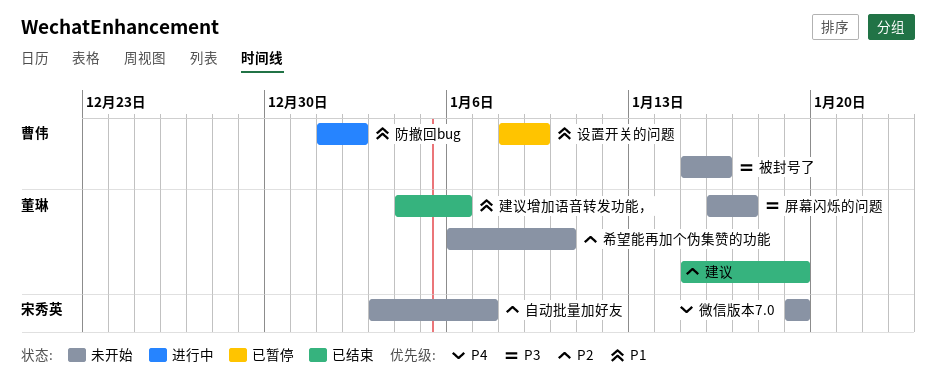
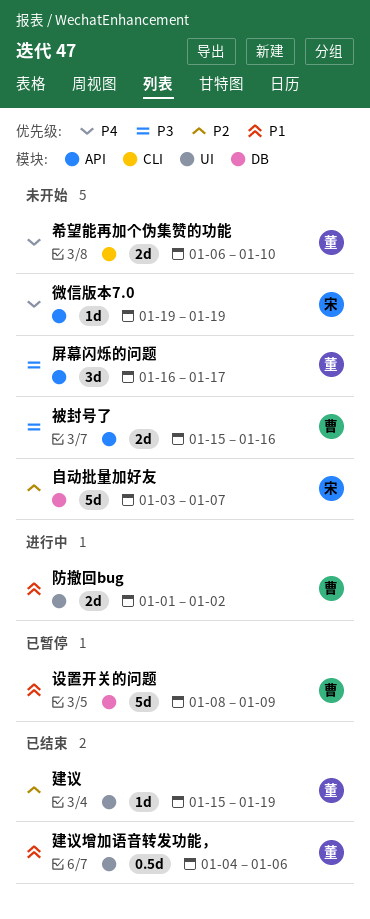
希望能再加个伪集赞的功能, priority: P2 -> P4

